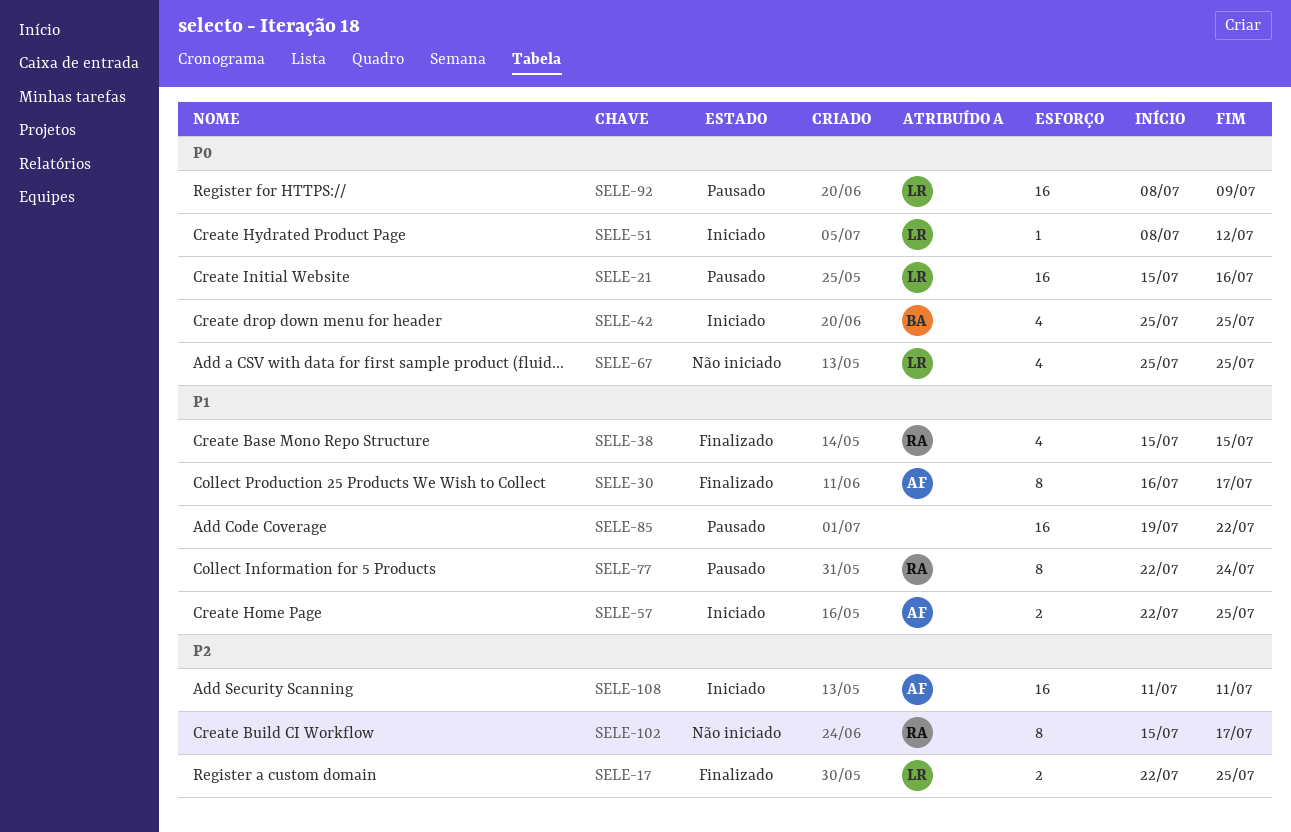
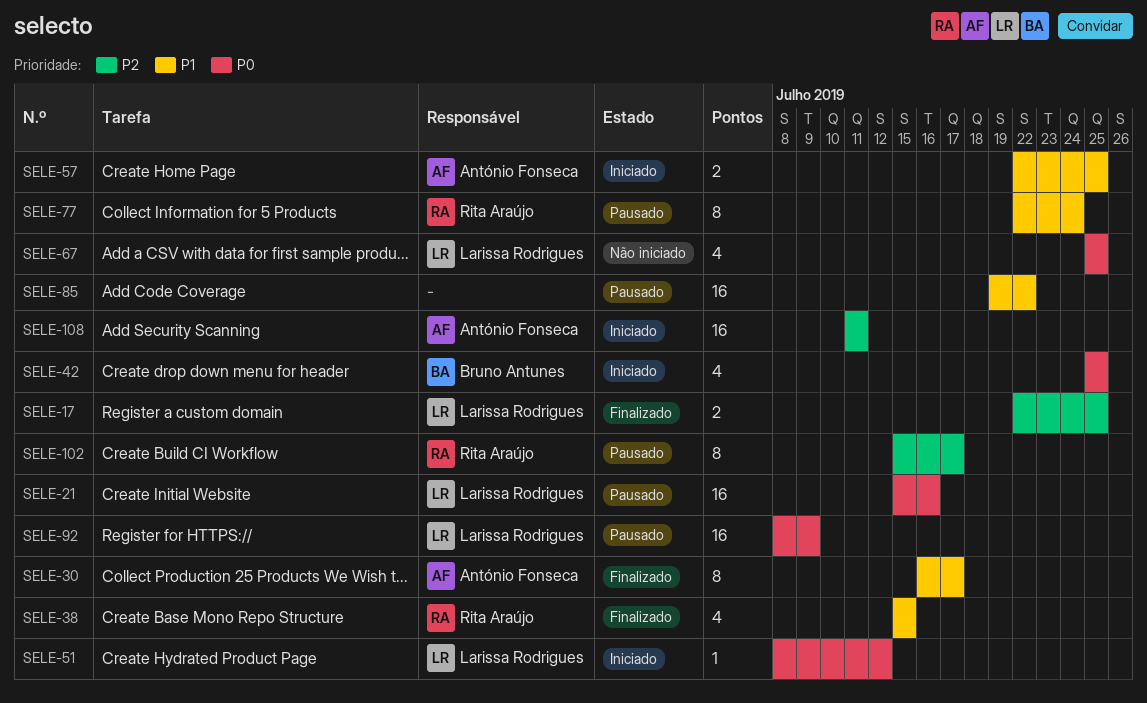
SELE-102, status: Não iniciado -> Pausado

